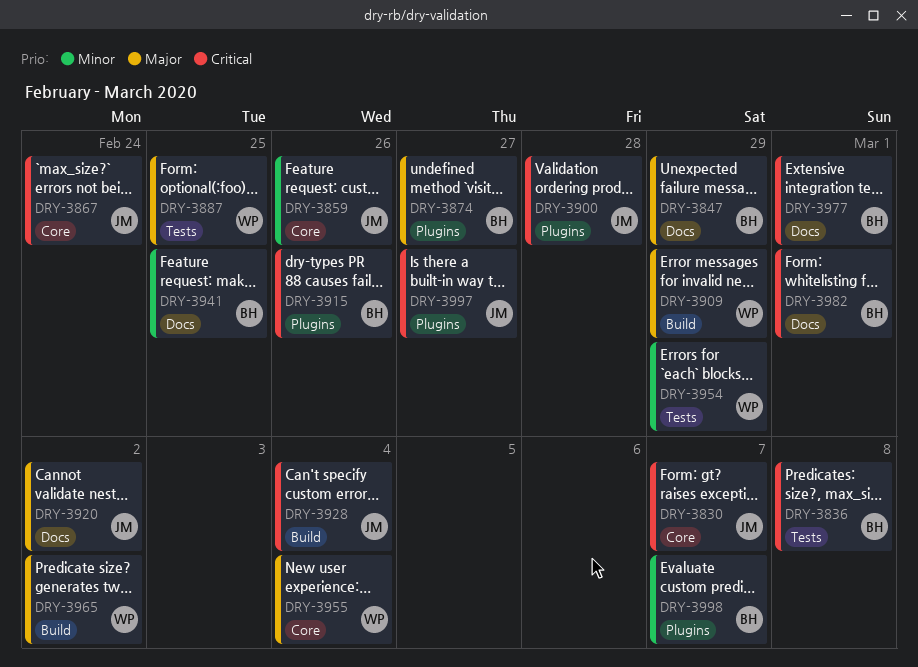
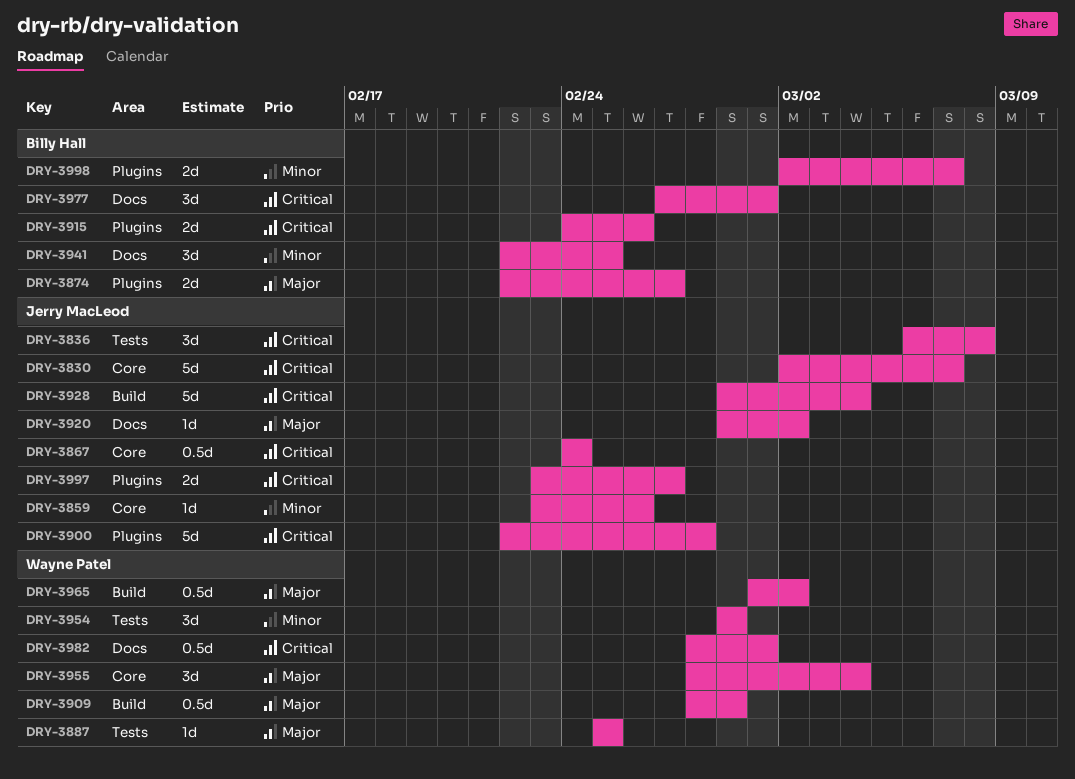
DRY-3836, owner: Billy Hall -> Jerry MacLeod
DRY-3847: present -> none
DRY-3982, owner: Billy Hall -> Wayne Patel

